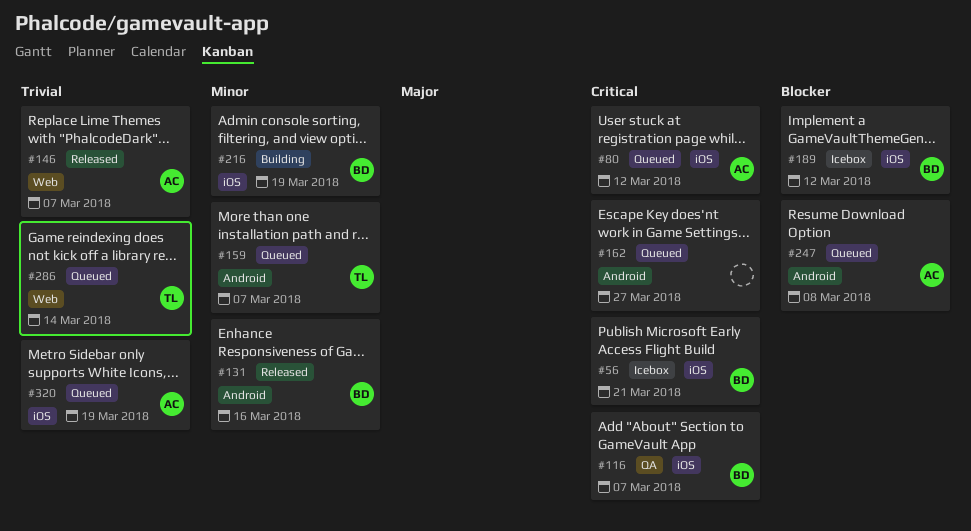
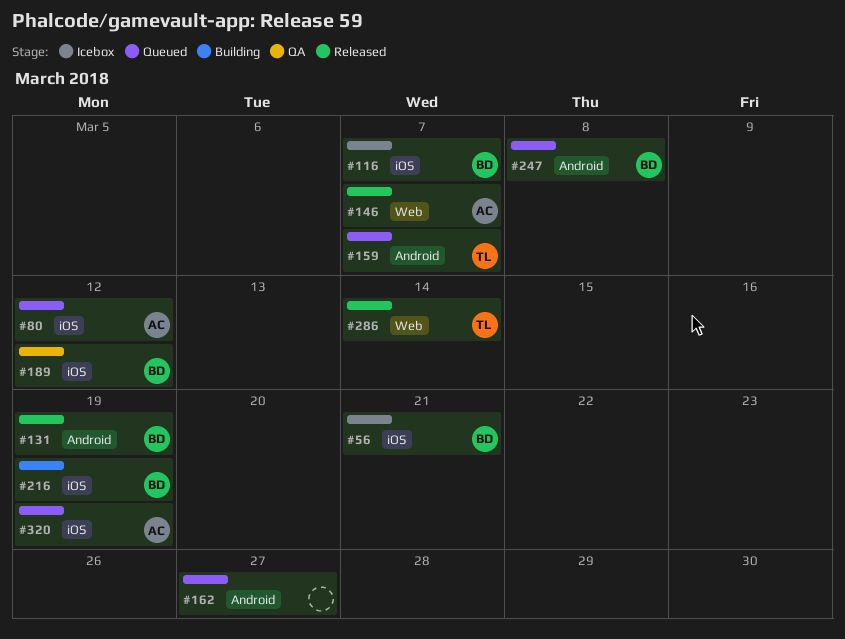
#116, status: QA -> Icebox
#131, due: Mar 16 -> Mar 19
#189, status: Icebox -> QA
#247, owner: AC -> BD
#286, status: Queued -> Released

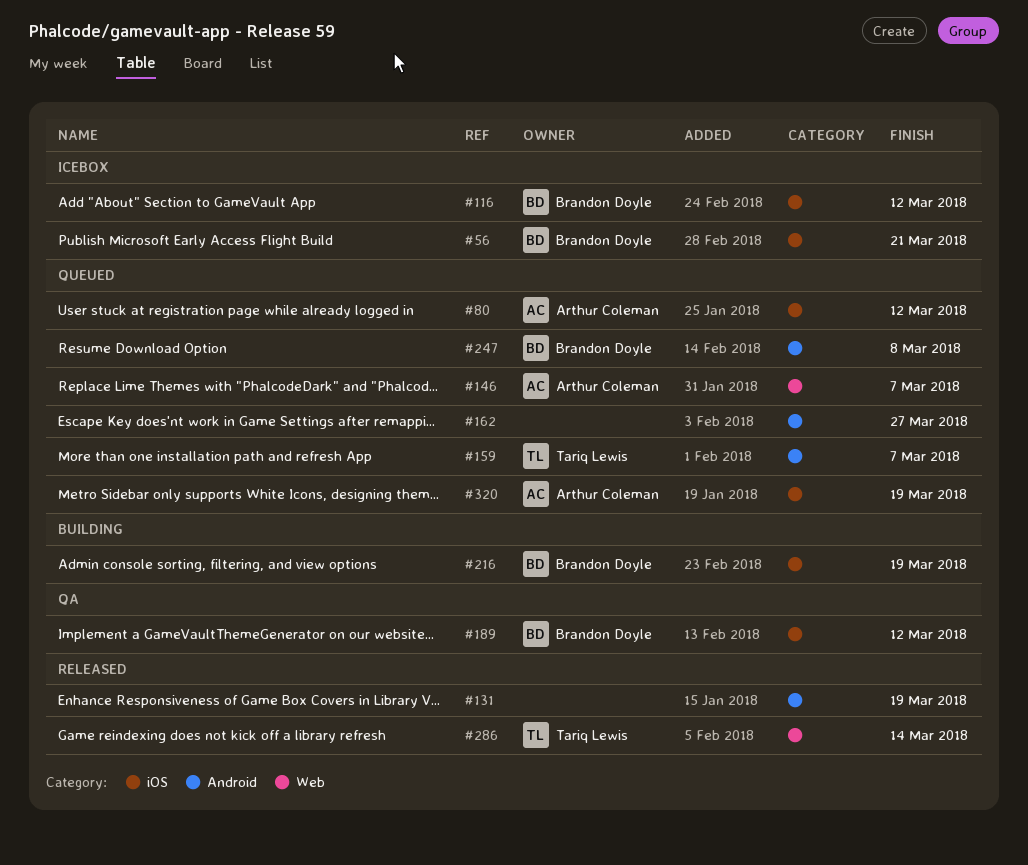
#116, due: Mar 7 -> Mar 12
#131, owner: Brandon Doyle -> none
#146, status: Released -> Queued

